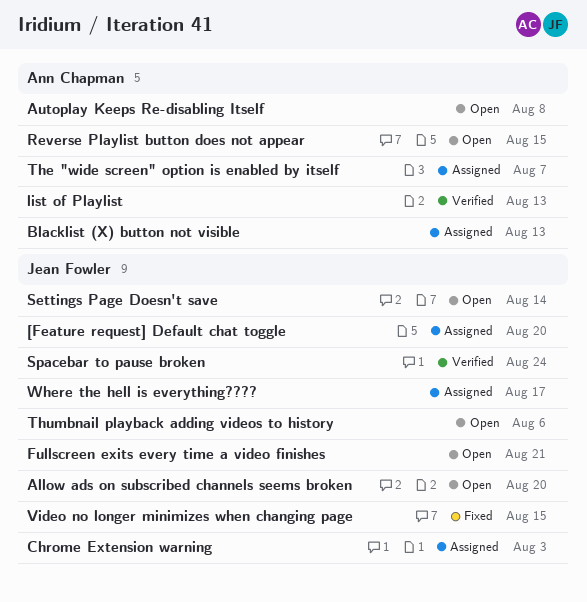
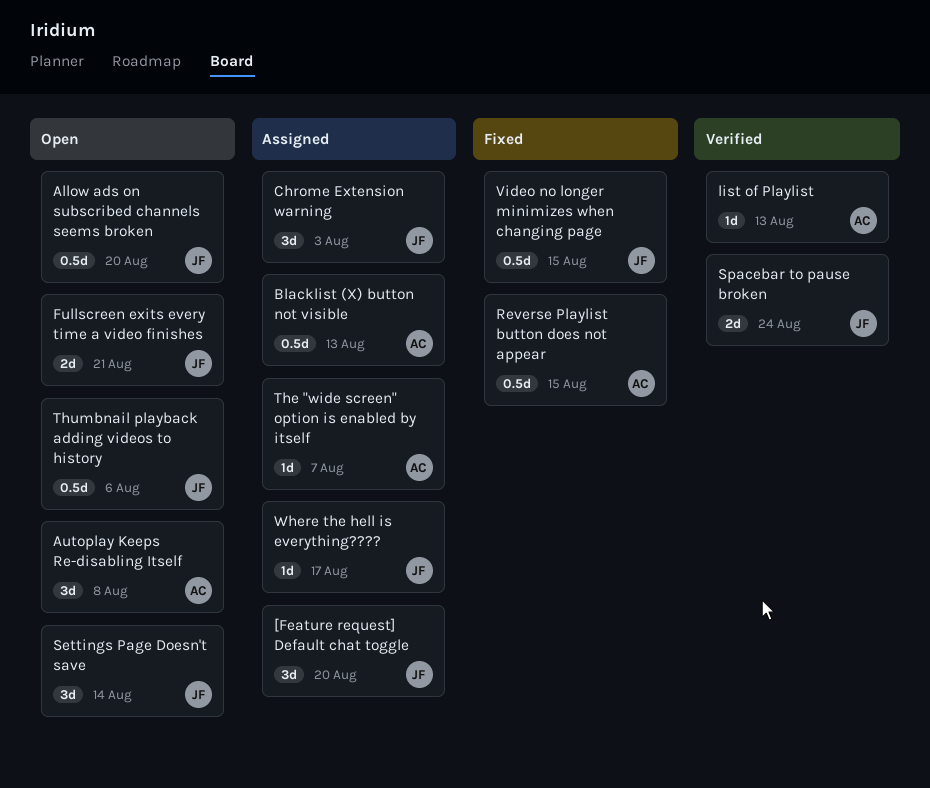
Reverse Playlist button does not appear, status: Open -> Fixed

